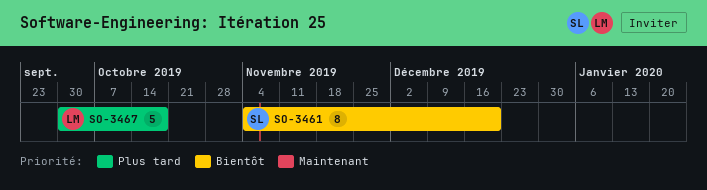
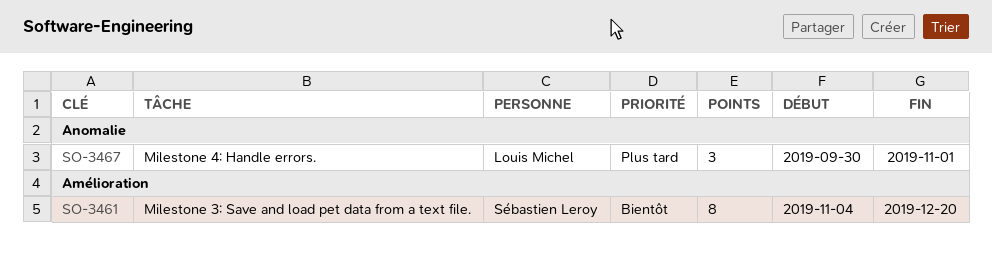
SO-3467, estimate: 5 -> 3
SO-3467, due: Oct 18 -> Nov 1

